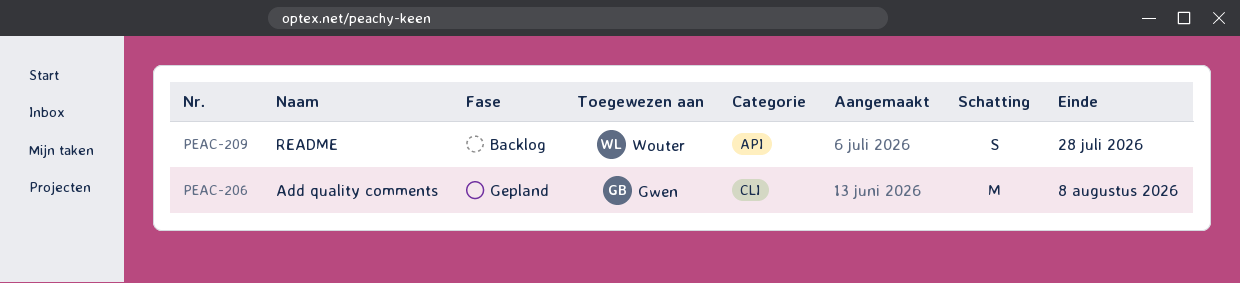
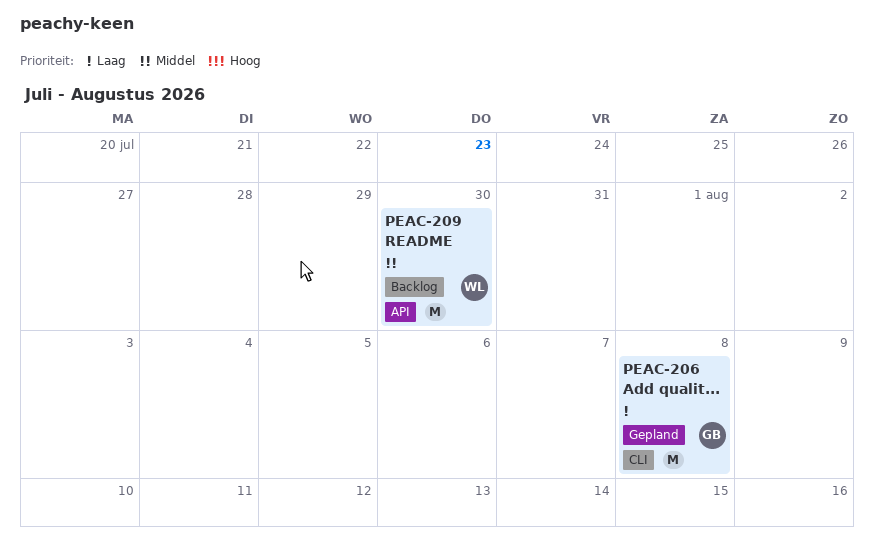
PEAC-209, estimate: S -> M
PEAC-209, due: Jul 28 -> Jul 30

